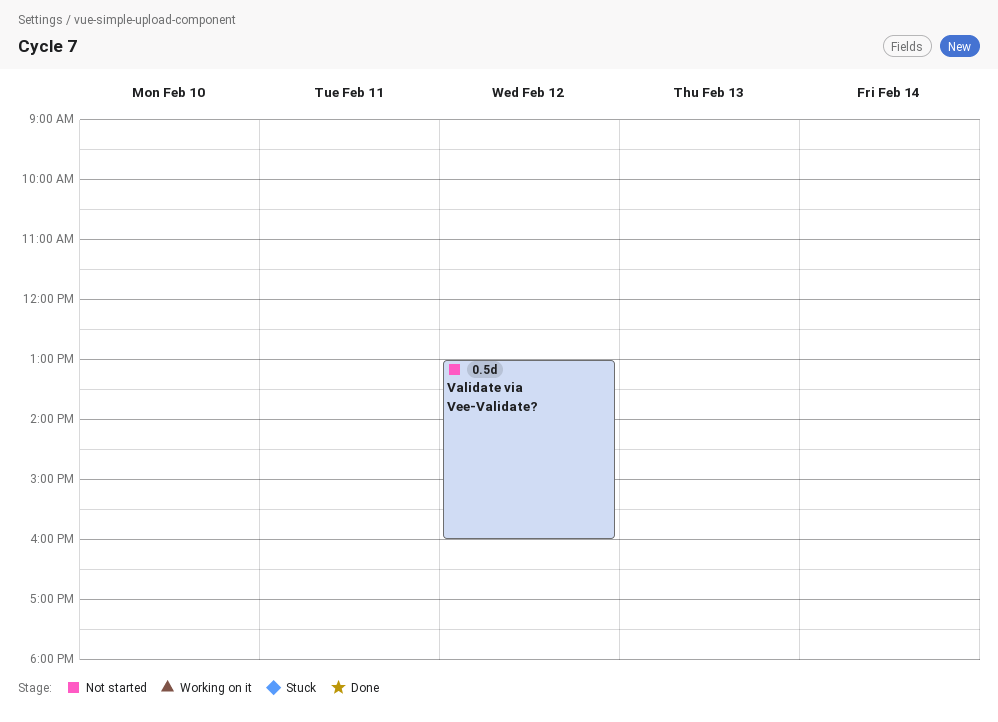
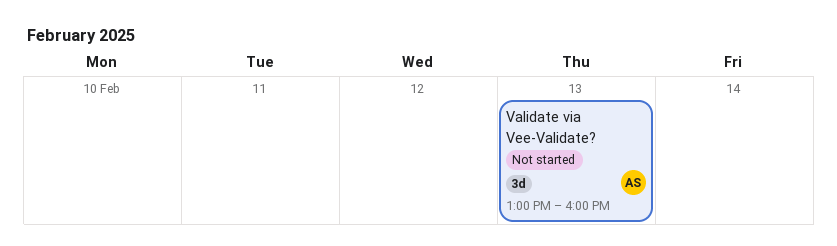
Validate via Vee-Validate?, estimate: 0.5d -> 3d
Validate via Vee-Validate?, day: Feb 12 -> Feb 13

